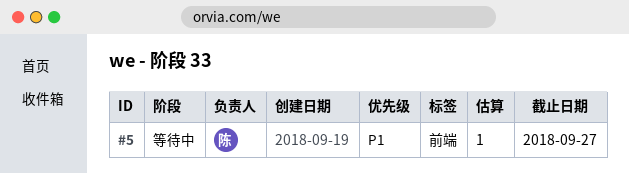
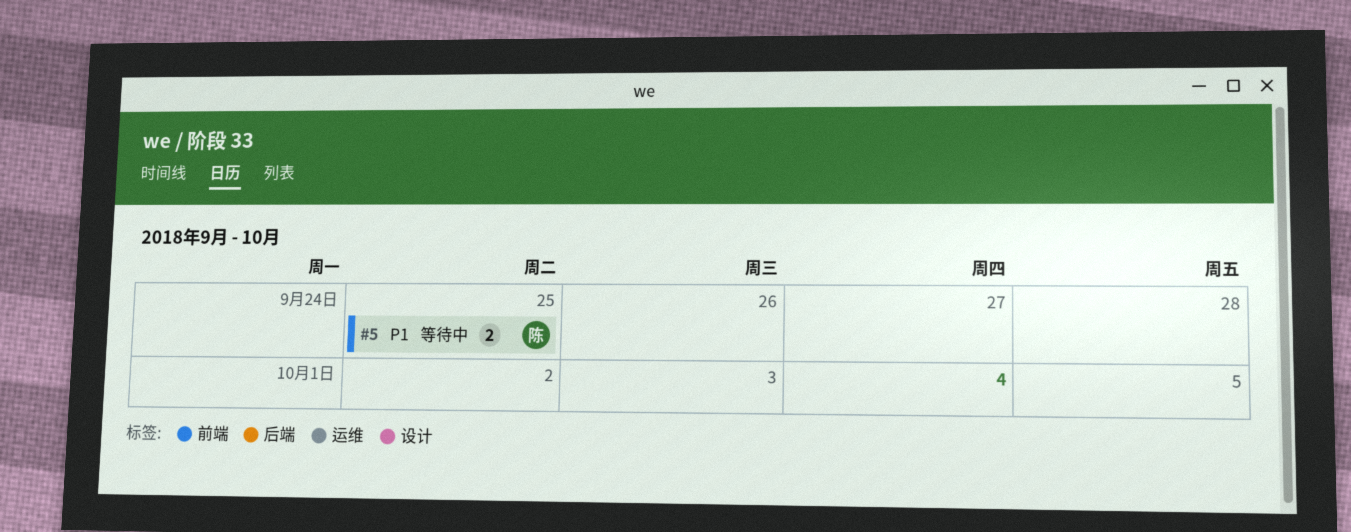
#5, estimate: 1 -> 2
#5, due: Sep 27 -> Sep 25

